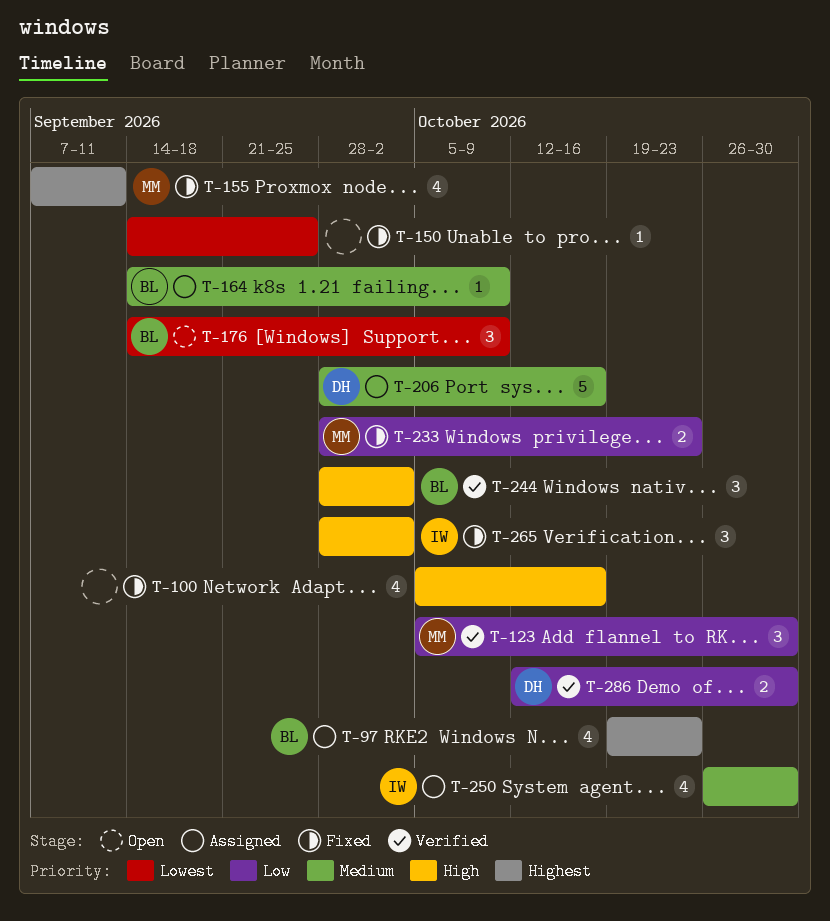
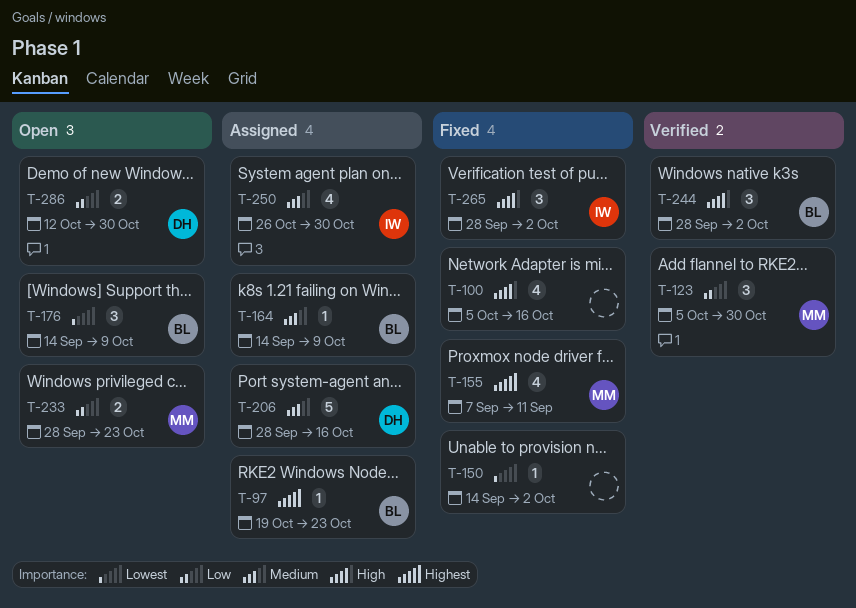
T-97, estimate: 4 -> 1
T-150, due: Sep 25 -> Oct 2
T-233, status: Fixed -> Open
T-286, status: Verified -> Open

